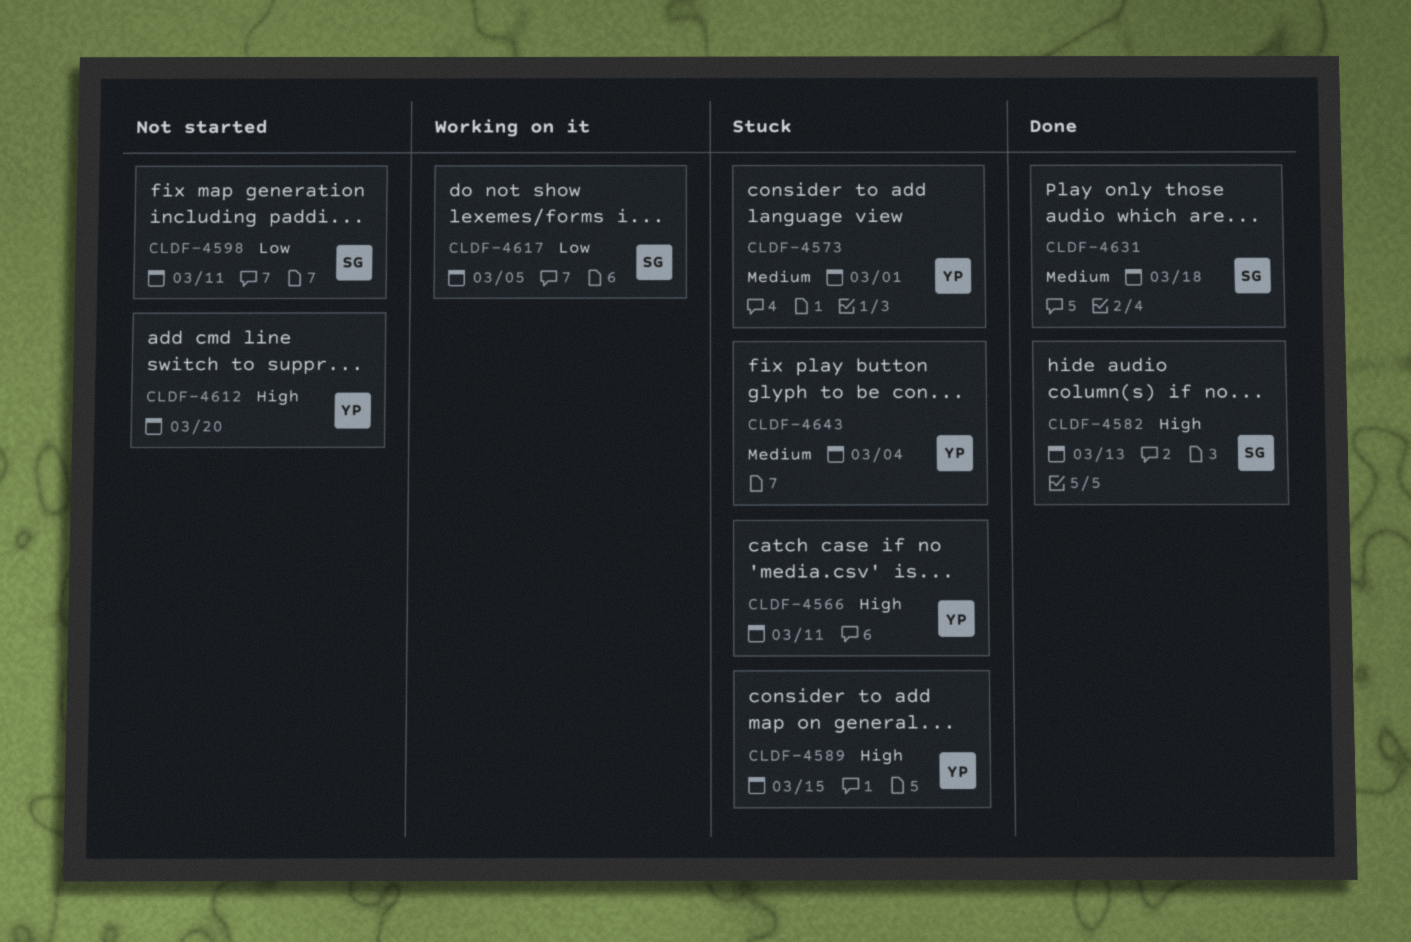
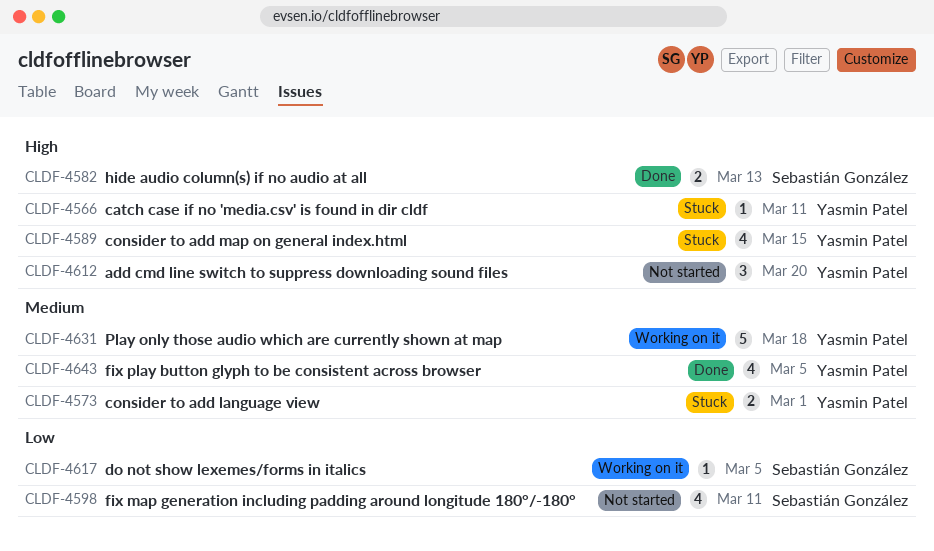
CLDF-4631, status: Done -> Working on it
CLDF-4631, owner: Sebastián González -> Yasmin Patel
CLDF-4643, status: Stuck -> Done
CLDF-4643, due: Mar 4 -> Mar 5

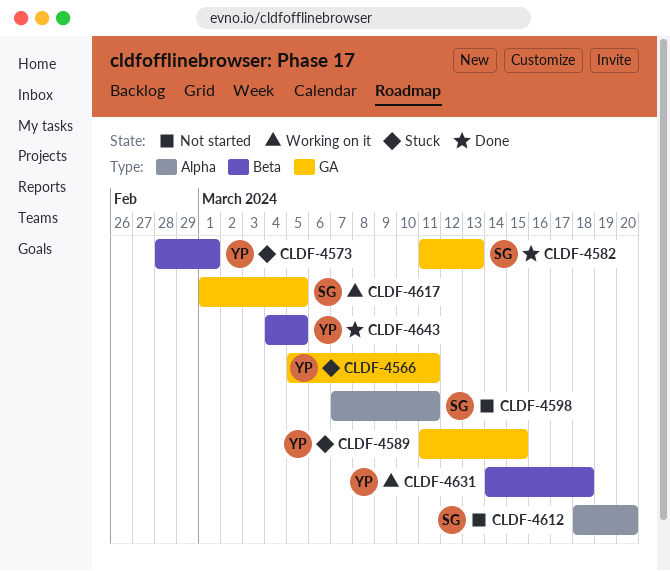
CLDF-4612, owner: Yasmin Patel -> Sebastián González

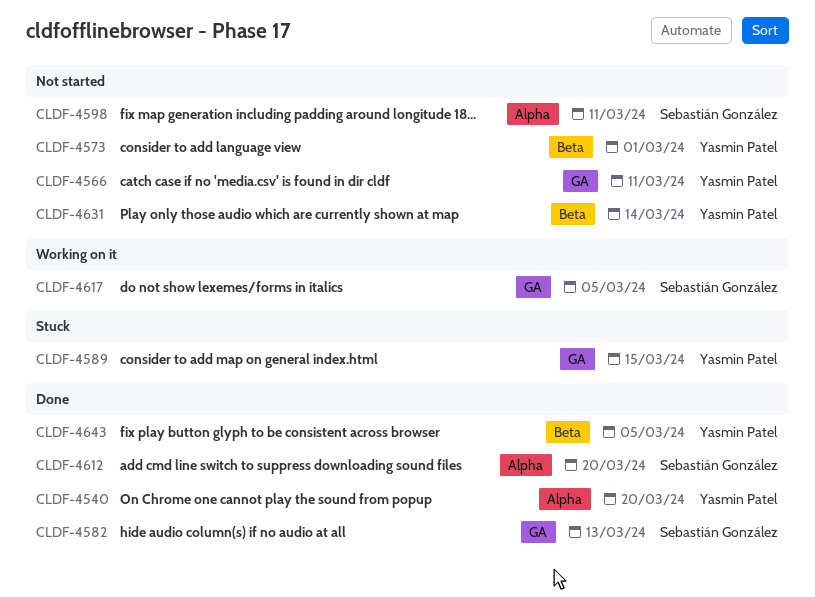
CLDF-4540: none -> present
CLDF-4566, status: Stuck -> Not started
CLDF-4573, status: Stuck -> Not started
CLDF-4612, status: Not started -> Done
CLDF-4631, status: Working on it -> Not started
CLDF-4631, due: Mar 18 -> Mar 14

